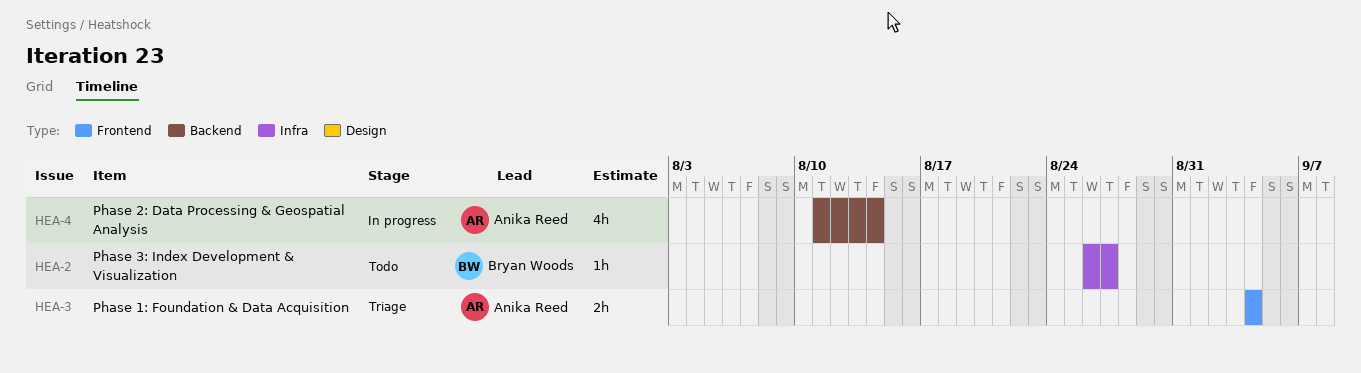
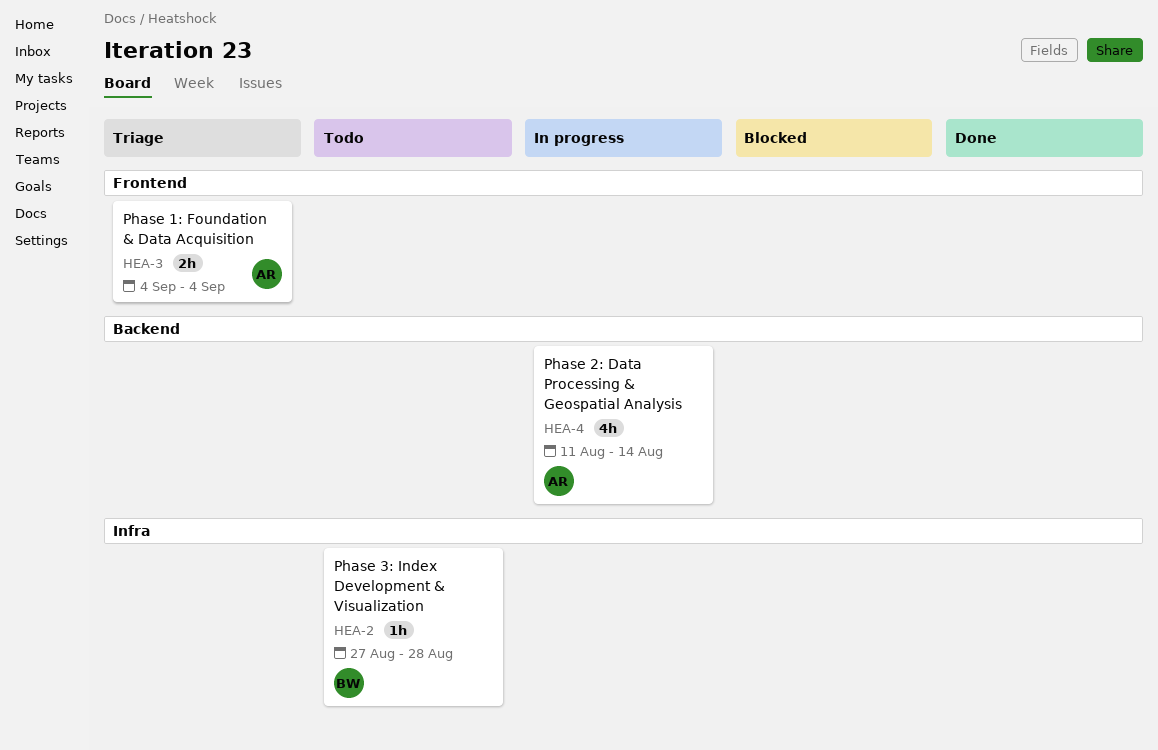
HEA-2, start: Aug 26 -> Aug 27
HEA-2, due: Aug 27 -> Aug 28

